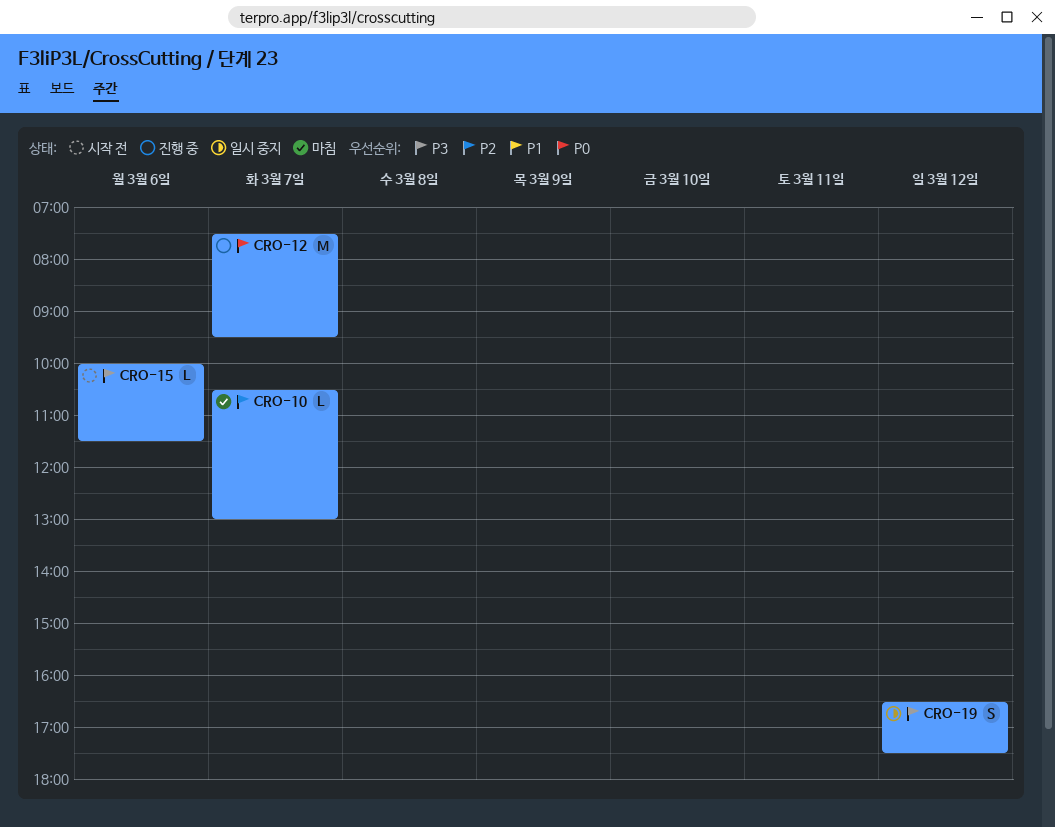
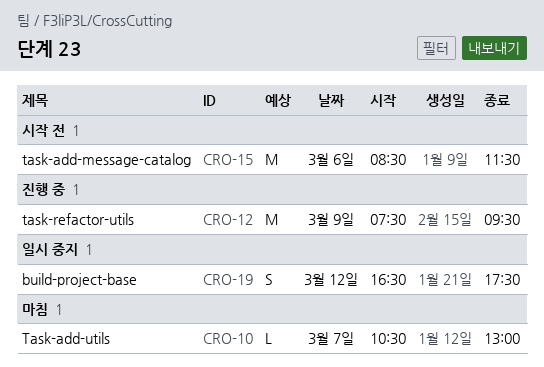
CRO-12, day: Mar 7 -> Mar 9
CRO-15, estimate: L -> M
CRO-15, begins: 10:00 -> 08:30

